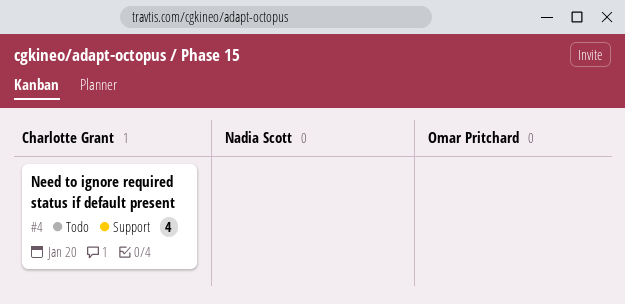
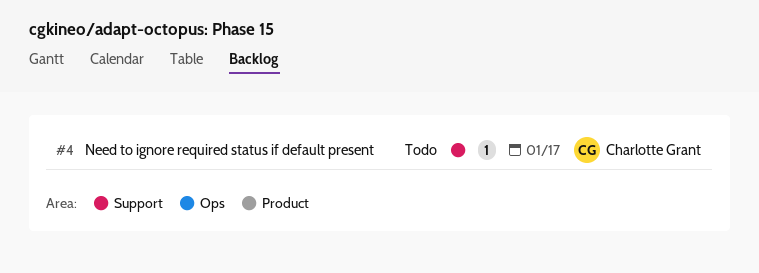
#4, estimate: 4 -> 1
#4, due: Jan 20 -> Jan 17

